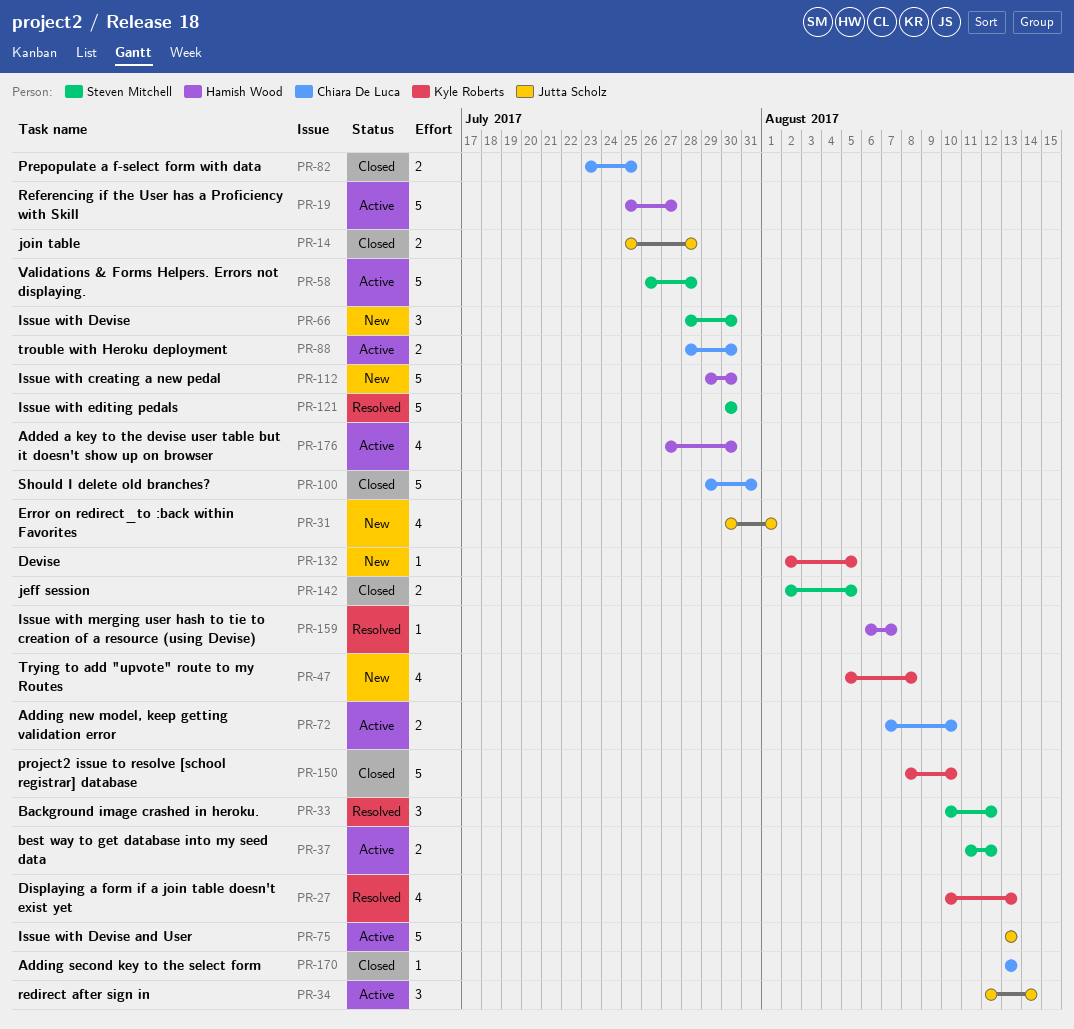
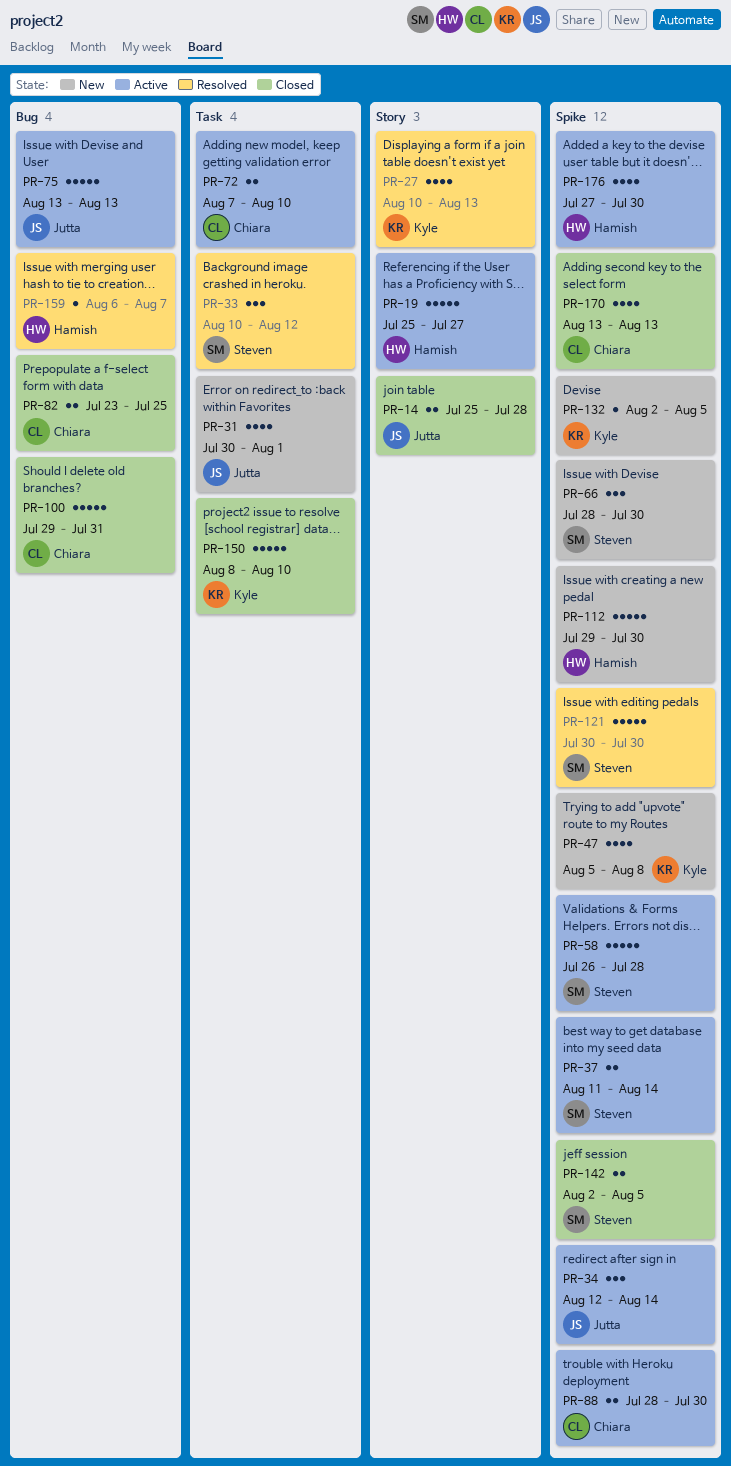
PR-37, due: Aug 12 -> Aug 14
PR-170, estimate: 1 -> 4

